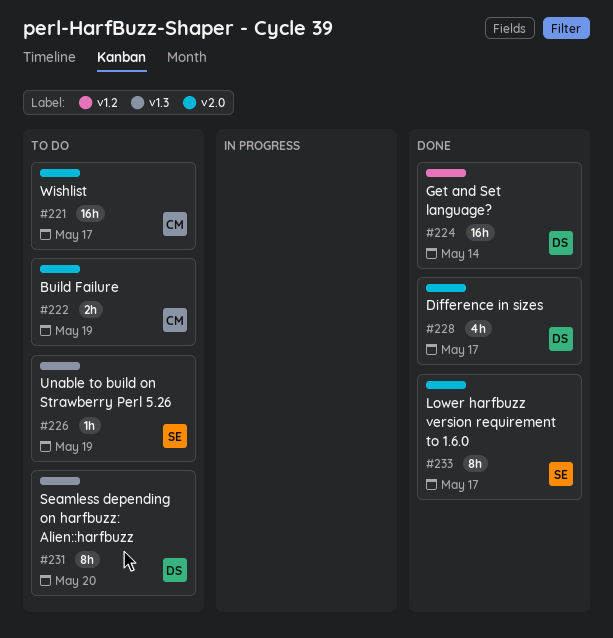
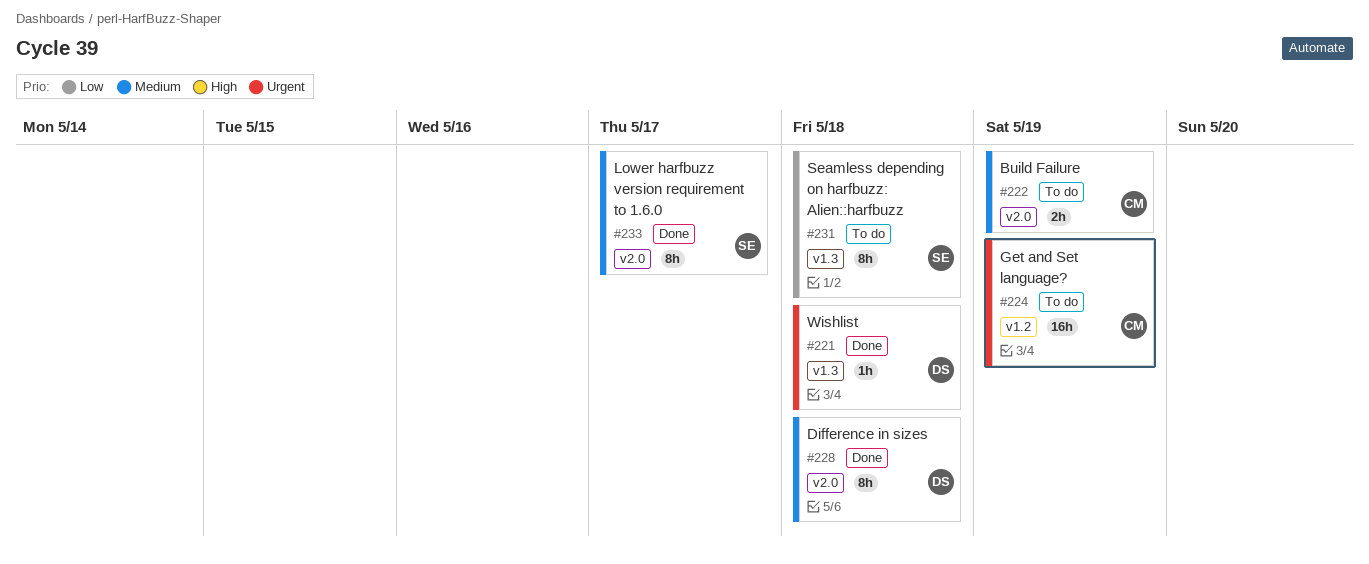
#221, status: To do -> Done
#221, owner: CM -> DS
#221, label: v2.0 -> v1.3
#221, estimate: 16h -> 1h
#221, due: May 17 -> May 18
#224, status: Done -> To do
#224, owner: DS -> CM
#224, due: May 14 -> May 19
#226: present -> none
#228, estimate: 4h -> 8h
#228, due: May 17 -> May 18
#231, owner: DS -> SE
#231, due: May 20 -> May 18

